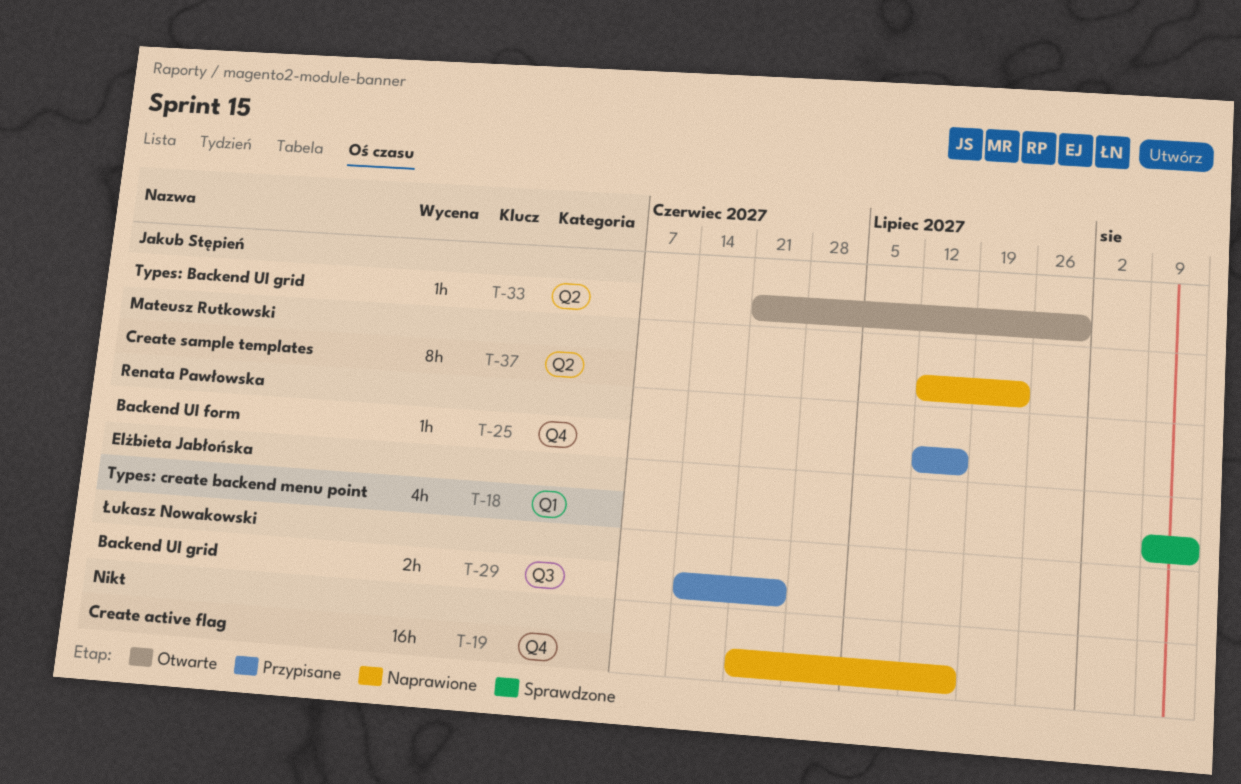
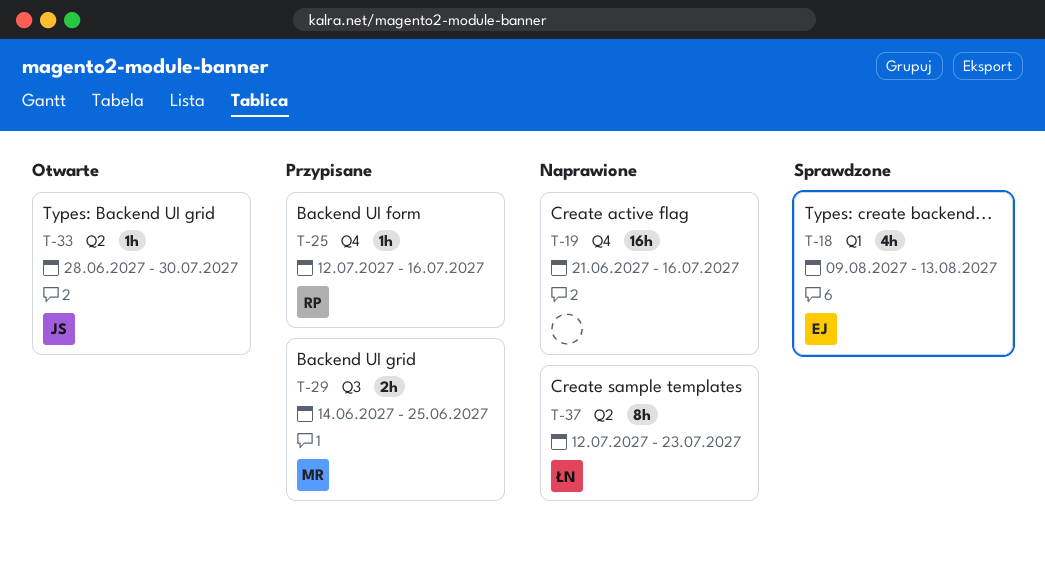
T-29, owner: Łukasz Nowakowski -> Mateusz Rutkowski
T-33, start: Jun 21 -> Jun 28
T-37, owner: Mateusz Rutkowski -> Łukasz Nowakowski

